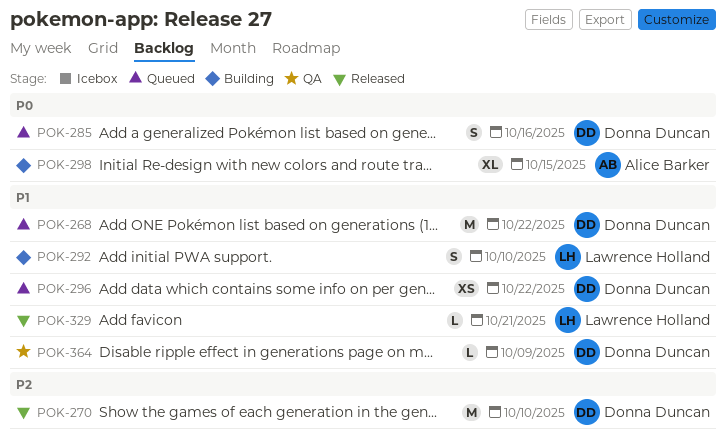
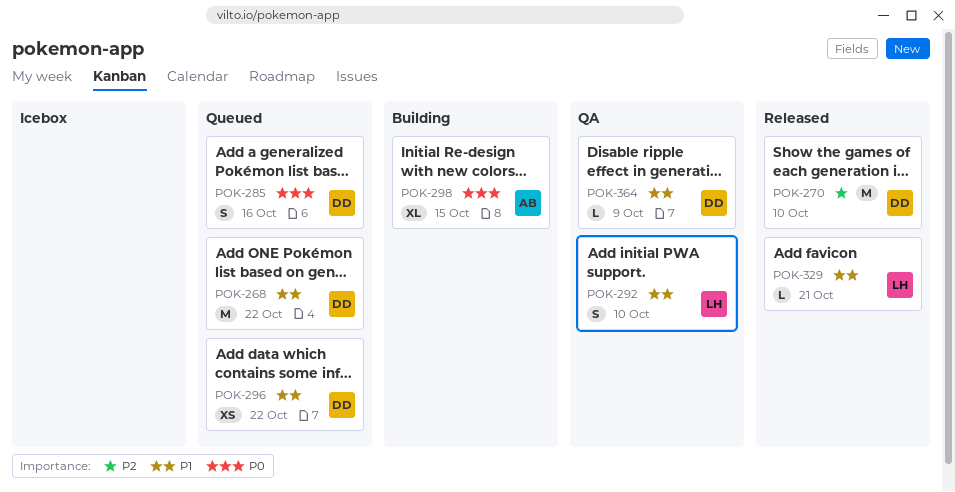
POK-292, status: Building -> QA

